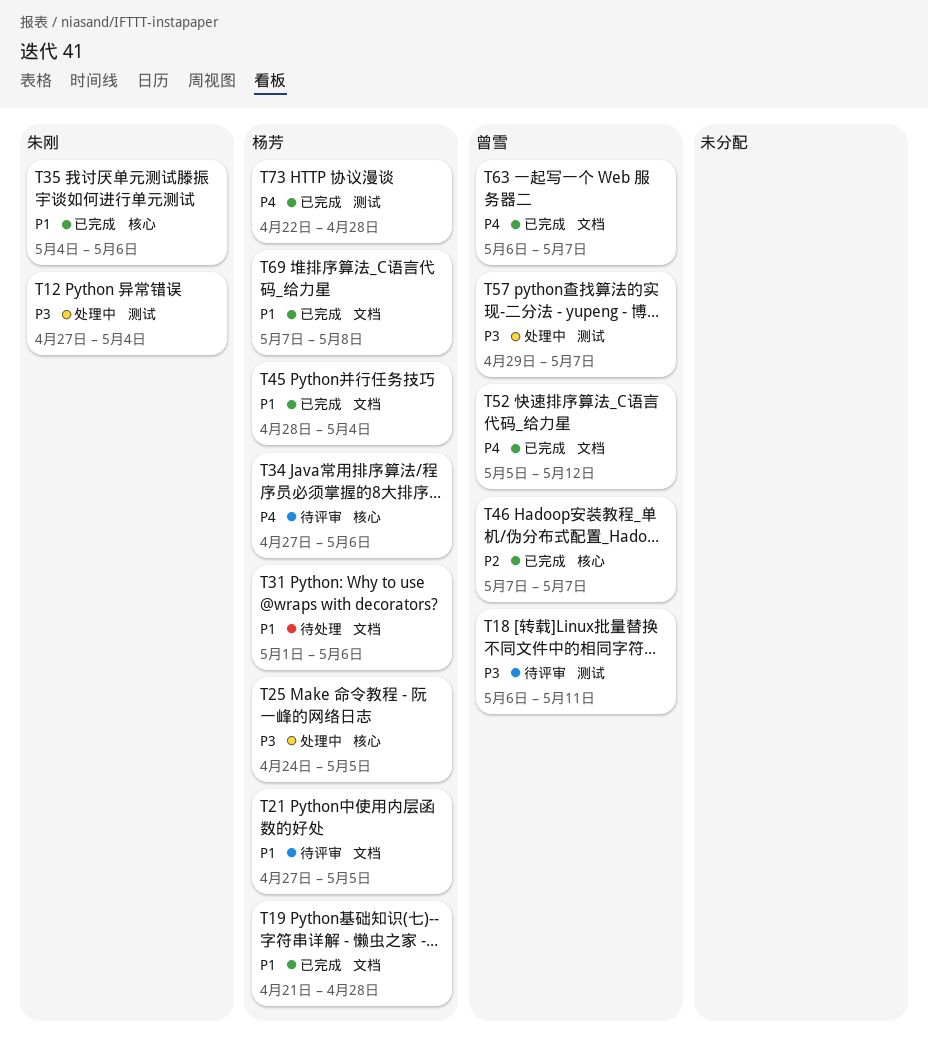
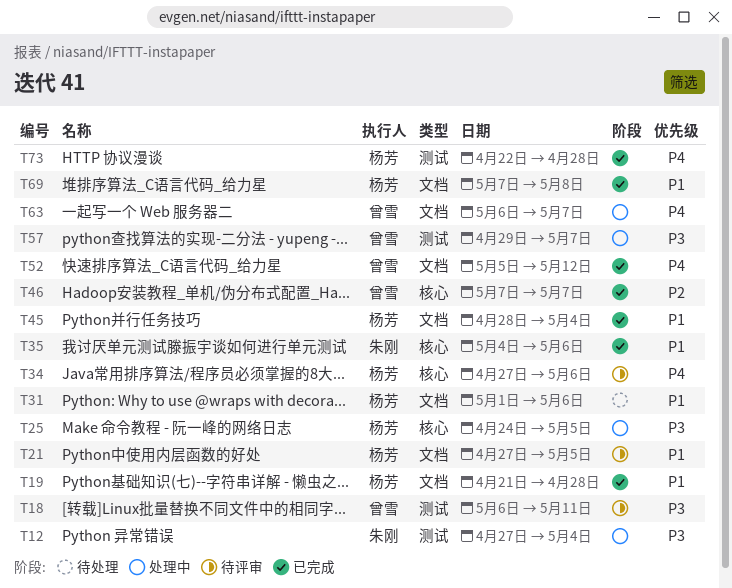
T63, status: 已完成 -> 处理中

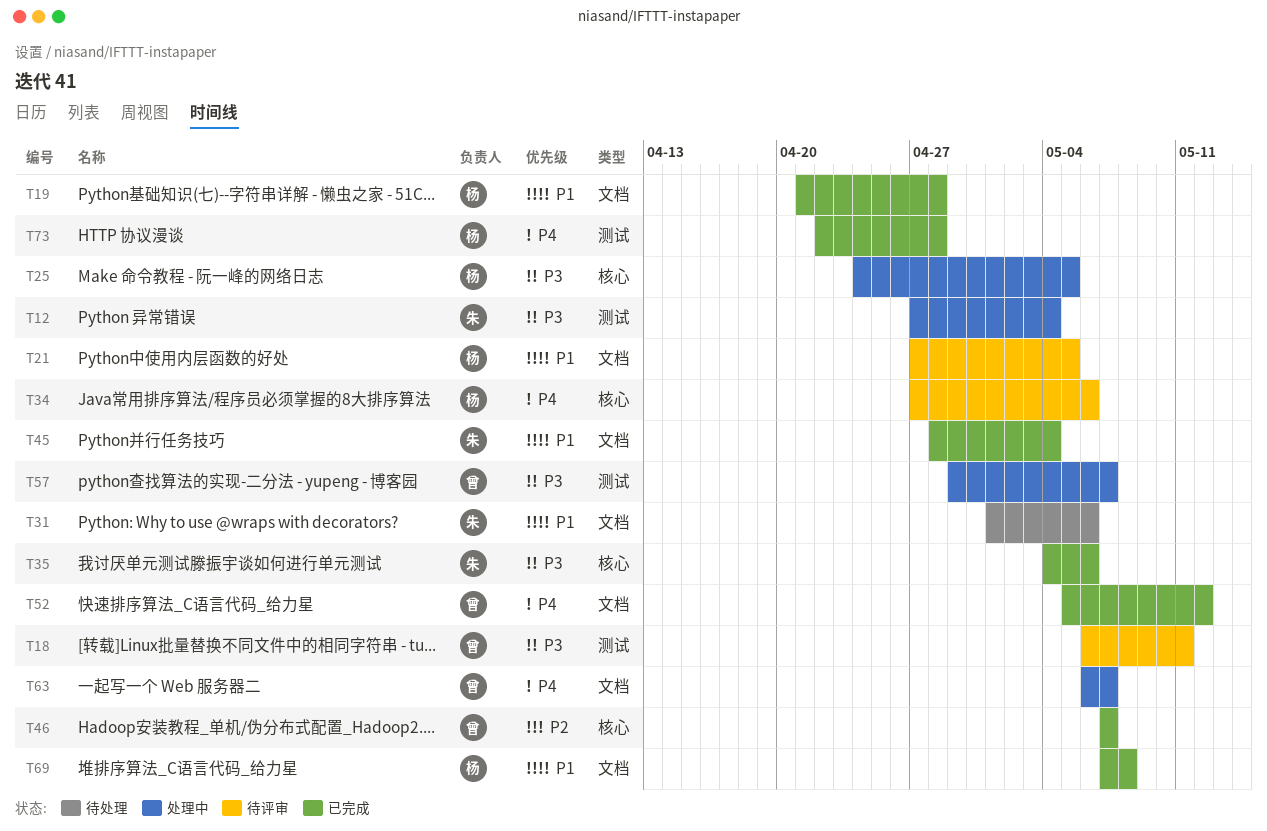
T31, owner: 杨芳 -> 朱刚
T35, priority: P1 -> P3
T45, owner: 杨芳 -> 朱刚

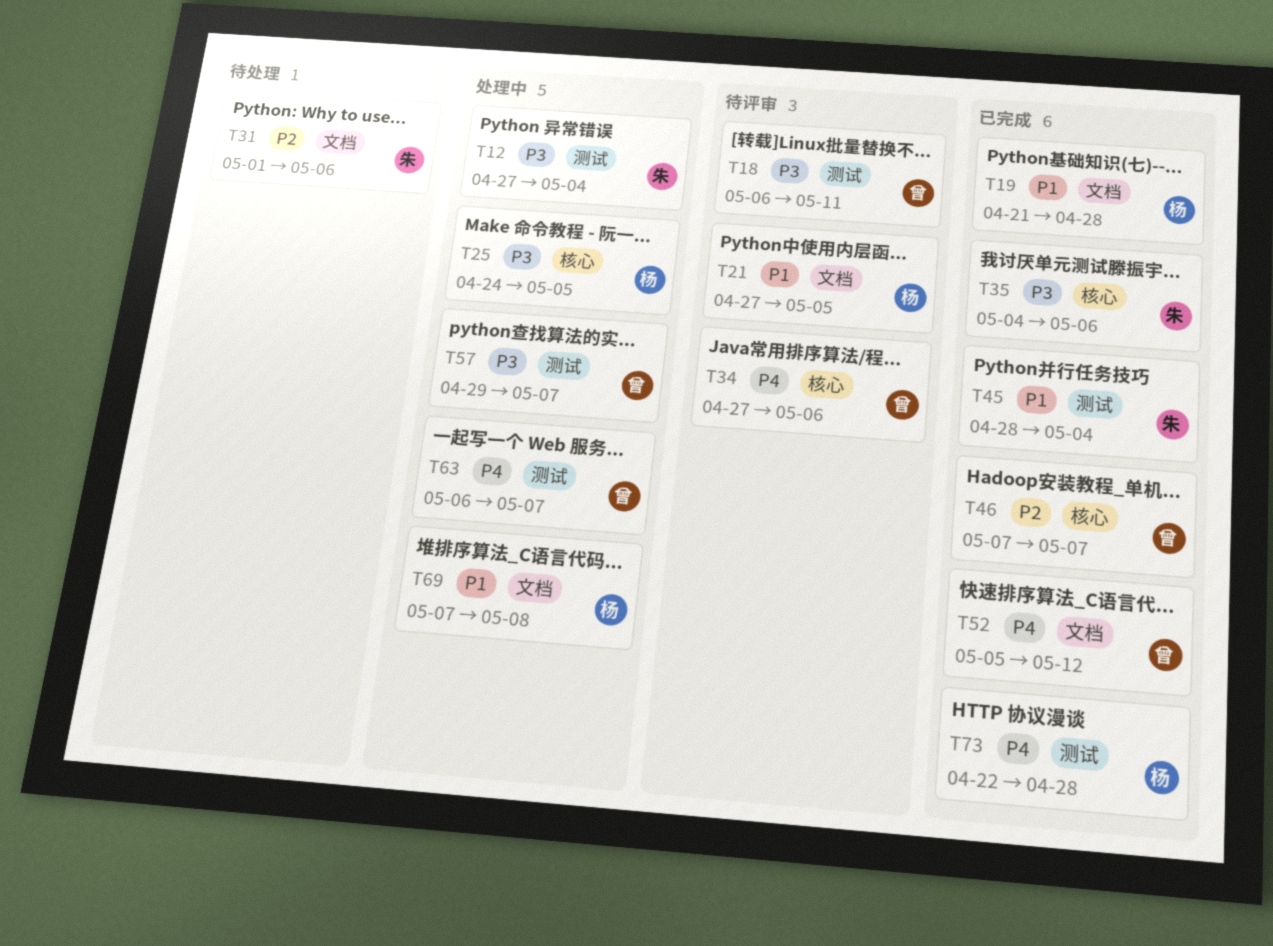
T31, priority: P1 -> P2
T34, owner: 杨 -> 曾
T45, label: 文档 -> 测试
T63, label: 文档 -> 测试
T69, status: 已完成 -> 处理中

